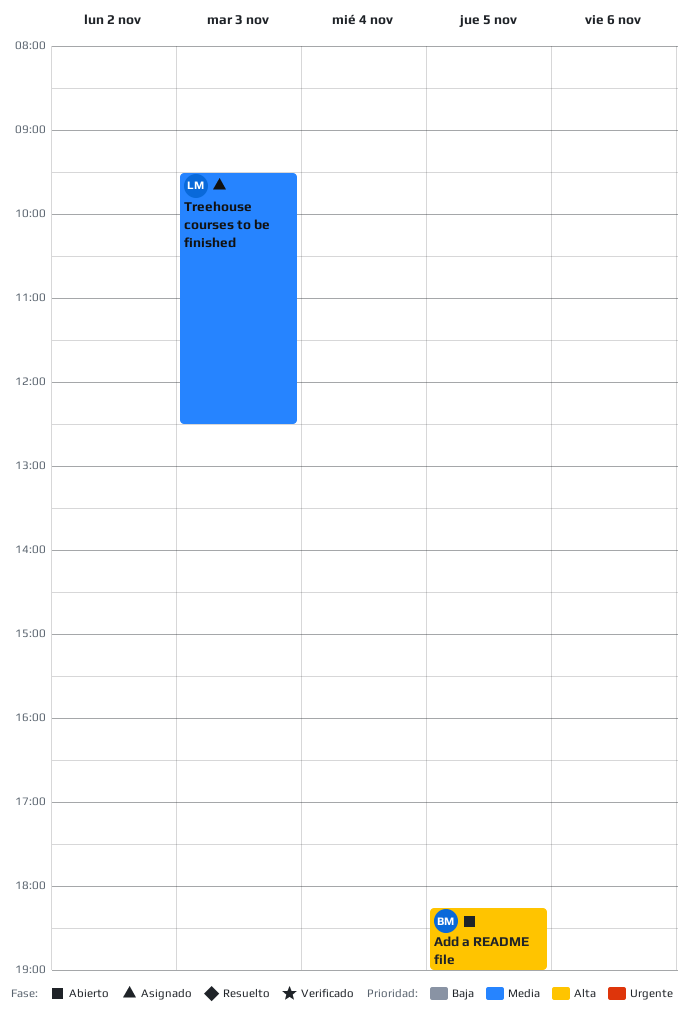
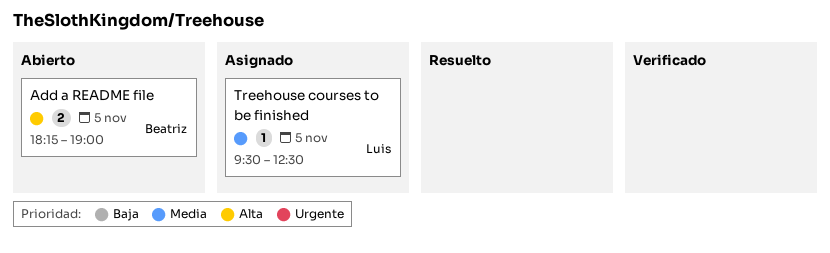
Treehouse courses to be finished, day: Nov 3 -> Nov 5

